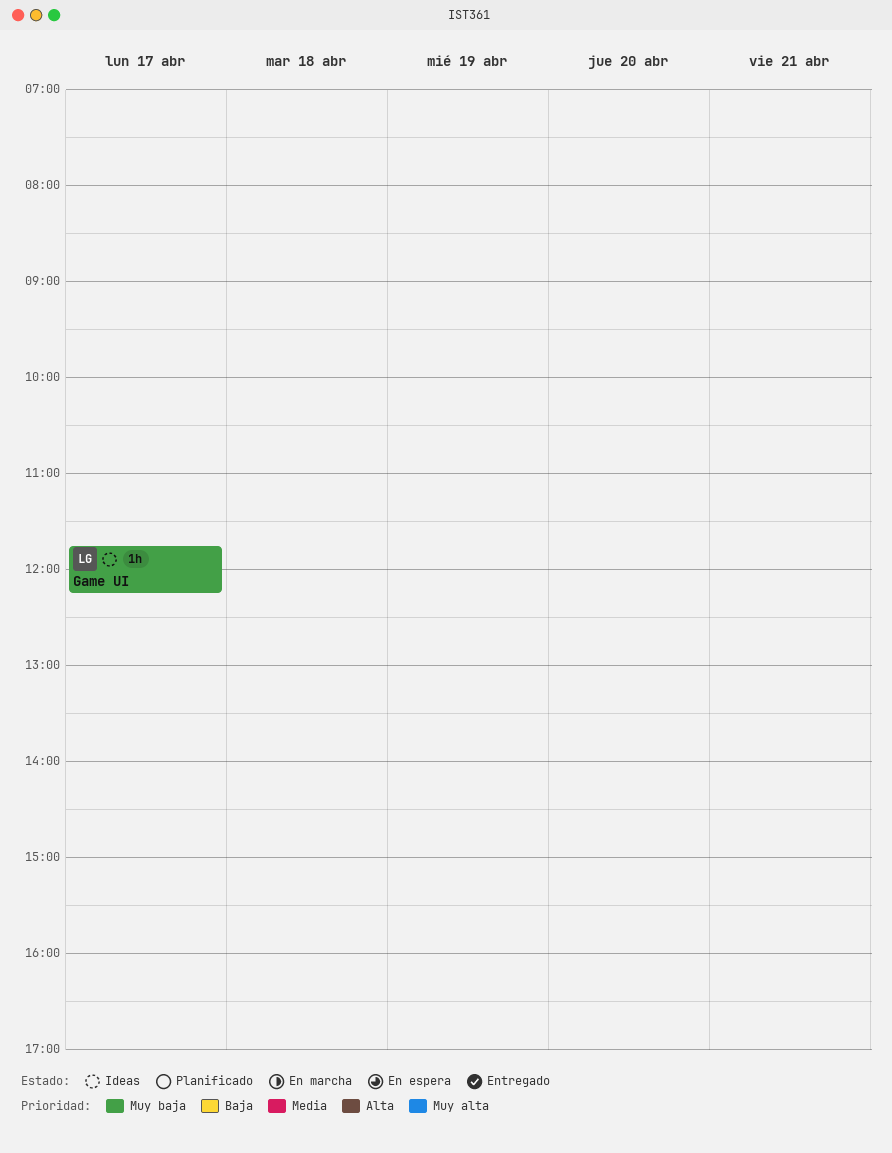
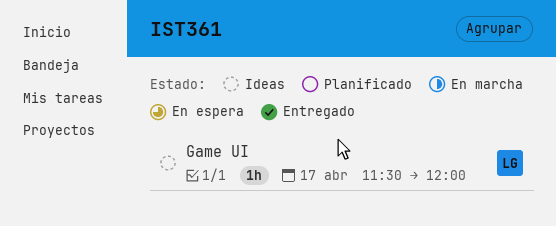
Game UI, begins: 11:45 -> 11:30
Game UI, ends: 12:15 -> 12:00

